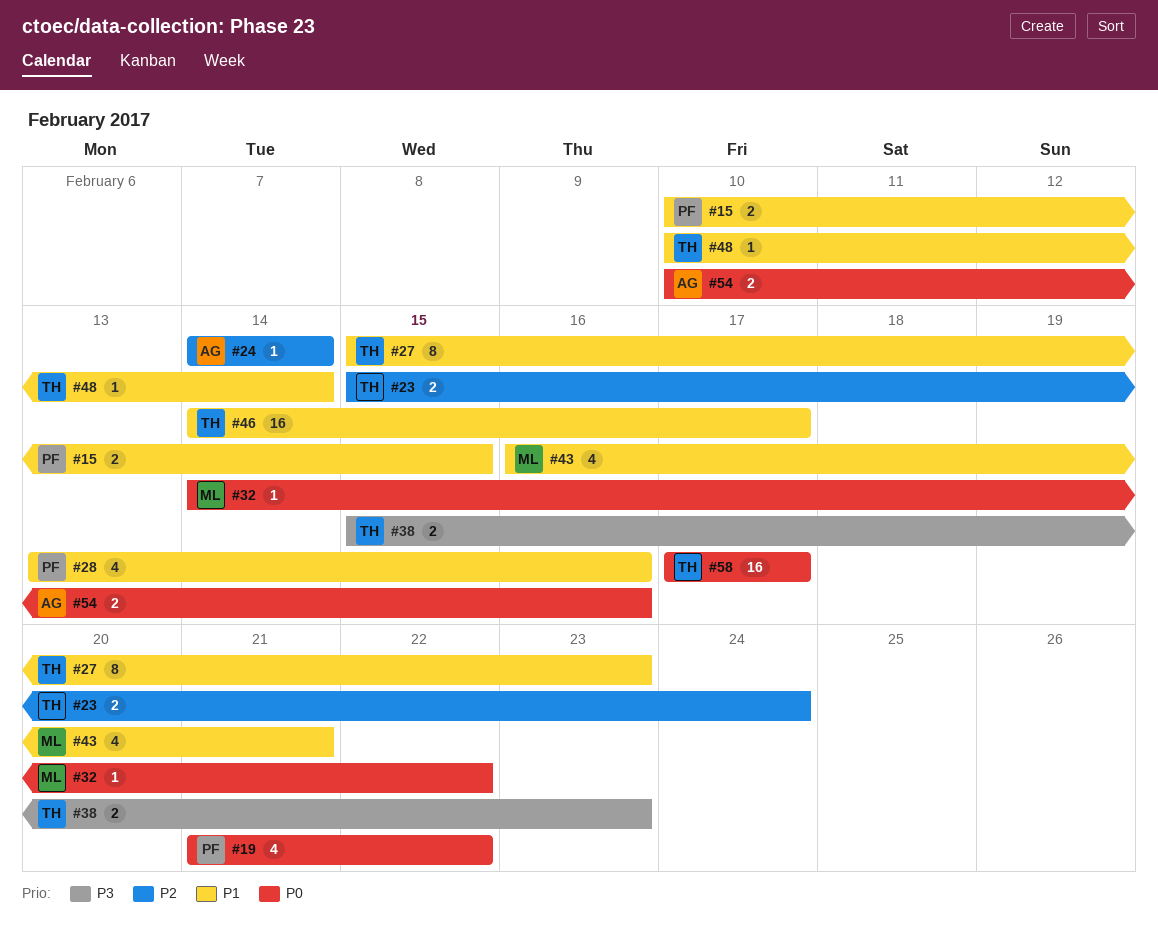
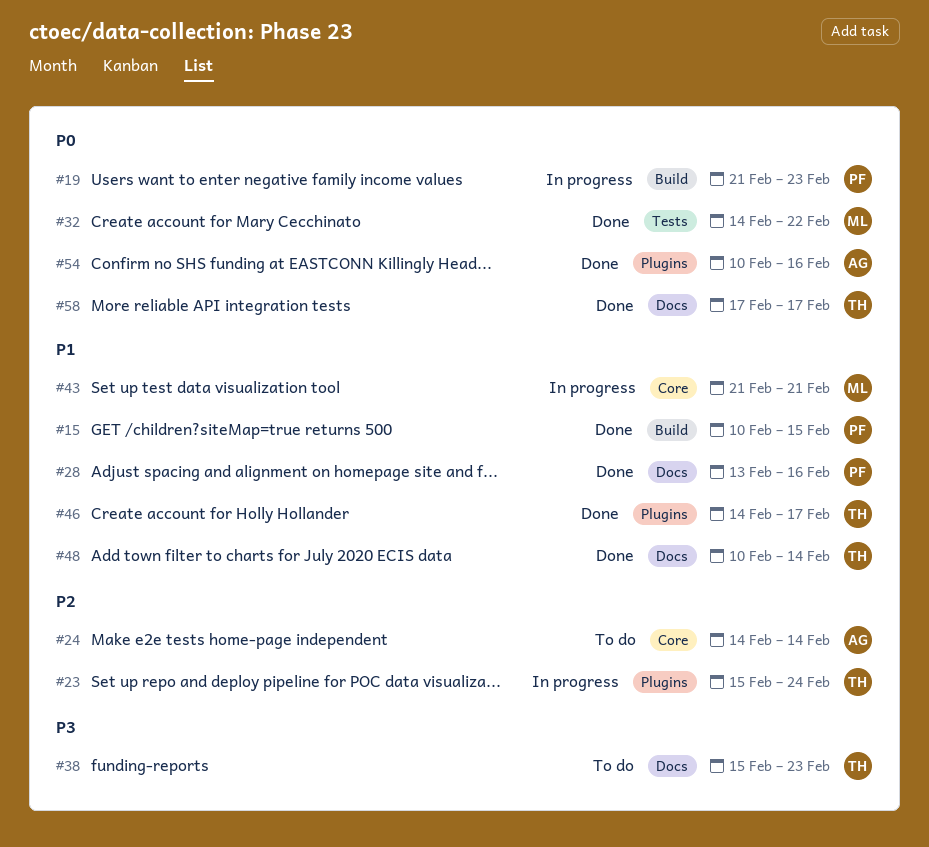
#19, due: Feb 22 -> Feb 23
#27: present -> none
#43, start: Feb 16 -> Feb 21

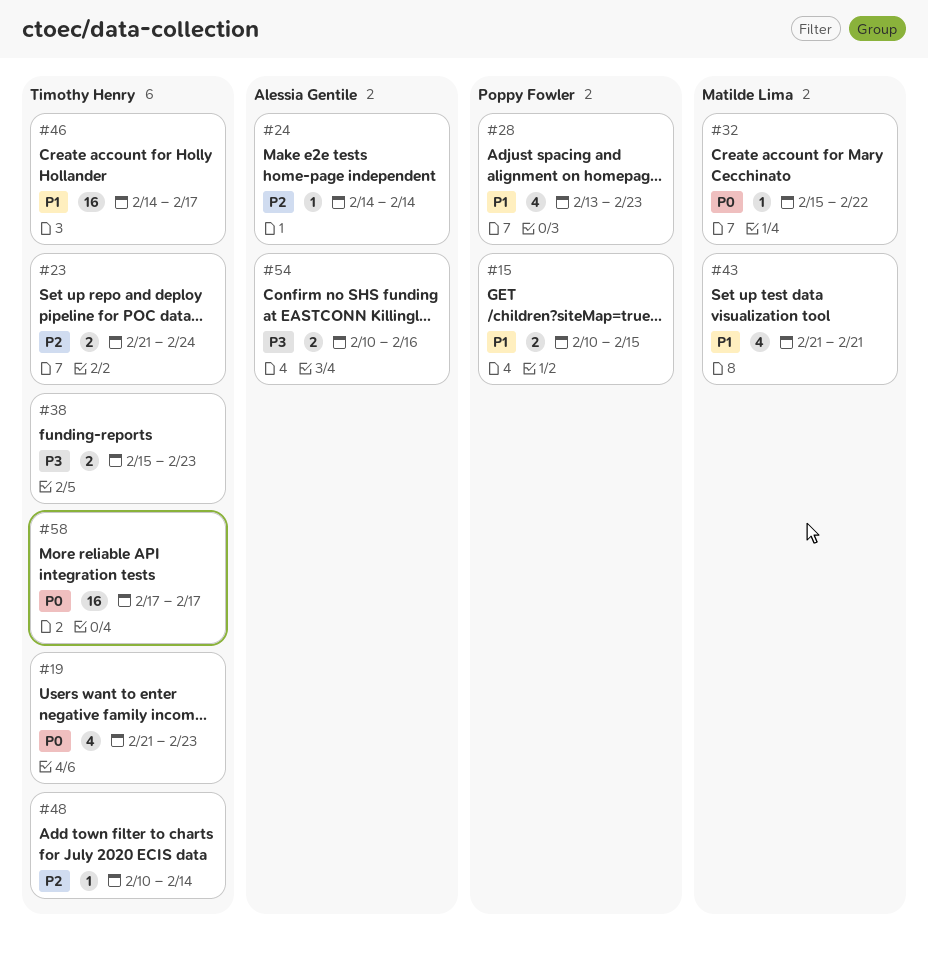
#19, owner: Poppy Fowler -> Timothy Henry
#23, start: Feb 15 -> Feb 21
#28, due: Feb 16 -> Feb 23
#32, start: Feb 14 -> Feb 15
#48, priority: P1 -> P2
#54, priority: P0 -> P3

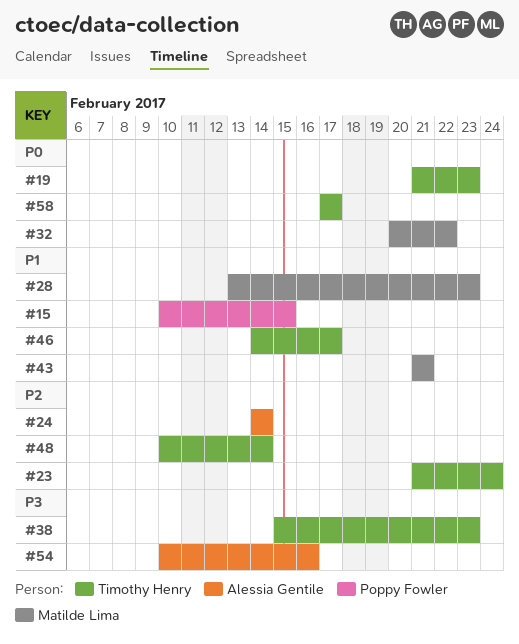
#28, owner: Poppy Fowler -> Matilde Lima
#32, start: Feb 15 -> Feb 20

